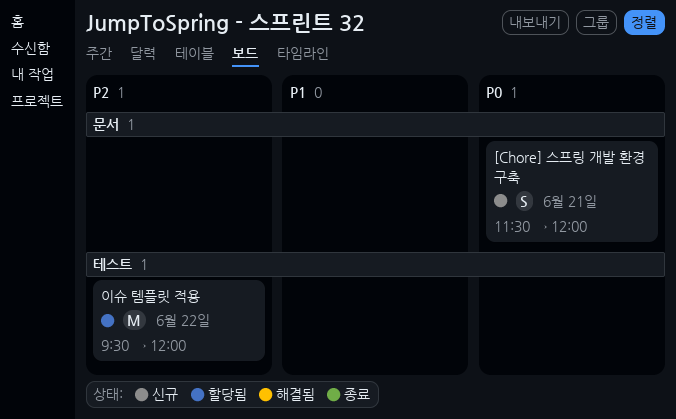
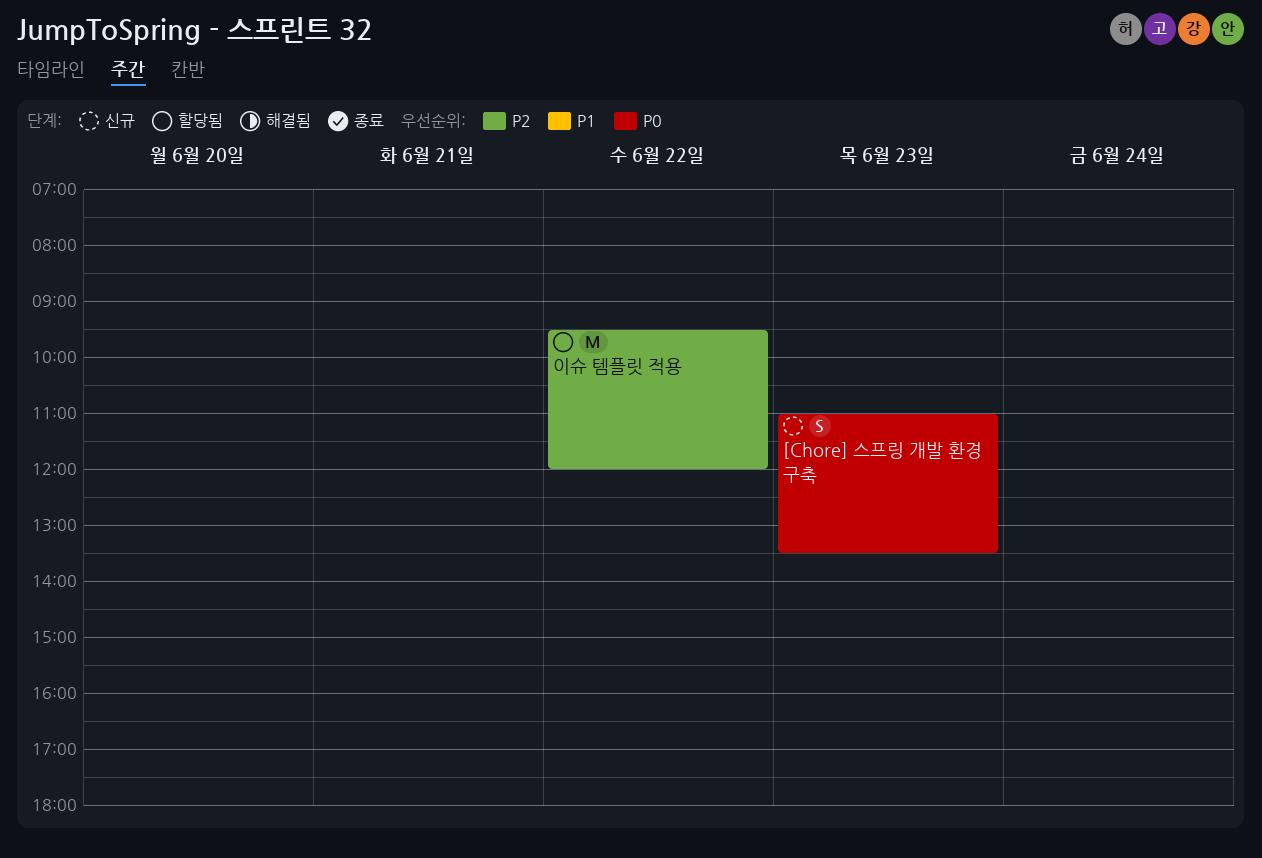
[Chore] 스프링 개발 환경 구축, day: Jun 21 -> Jun 23
[Chore] 스프링 개발 환경 구축, begins: 11:30 -> 11:00
[Chore] 스프링 개발 환경 구축, ends: 12:00 -> 13:30

